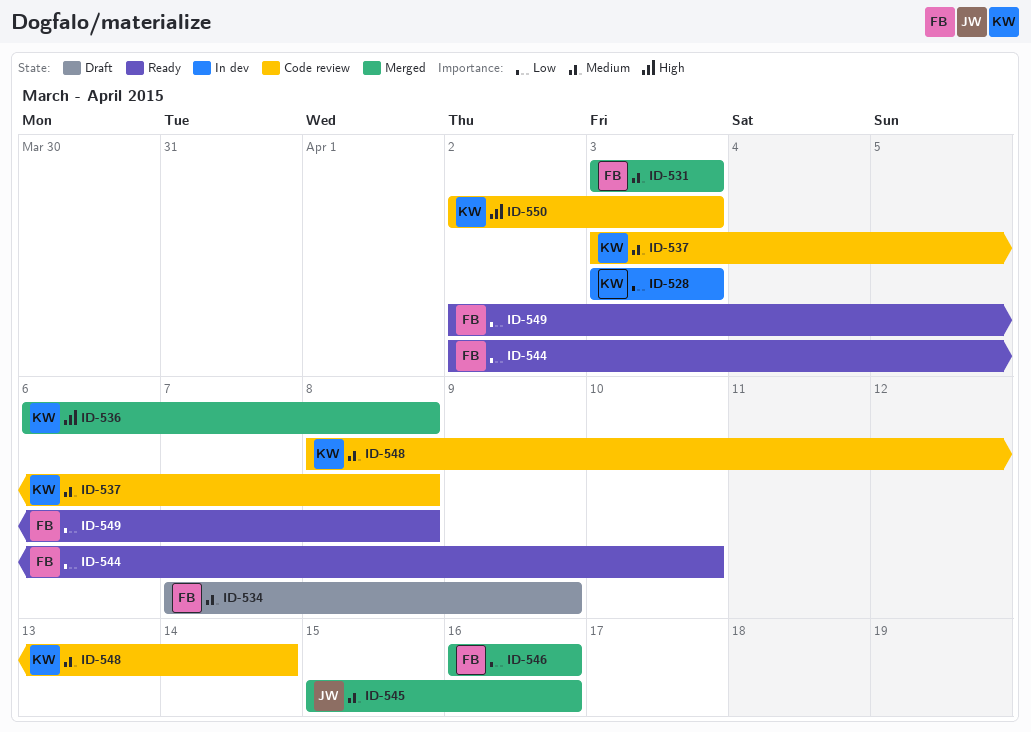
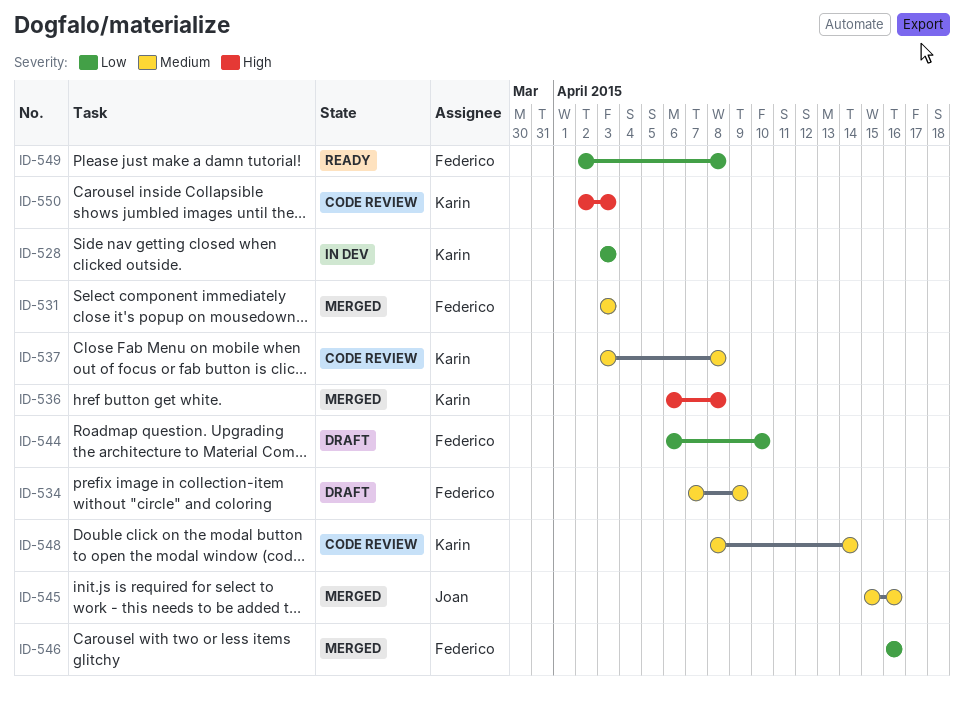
ID-544, status: Ready -> Draft
ID-544, start: Apr 2 -> Apr 6

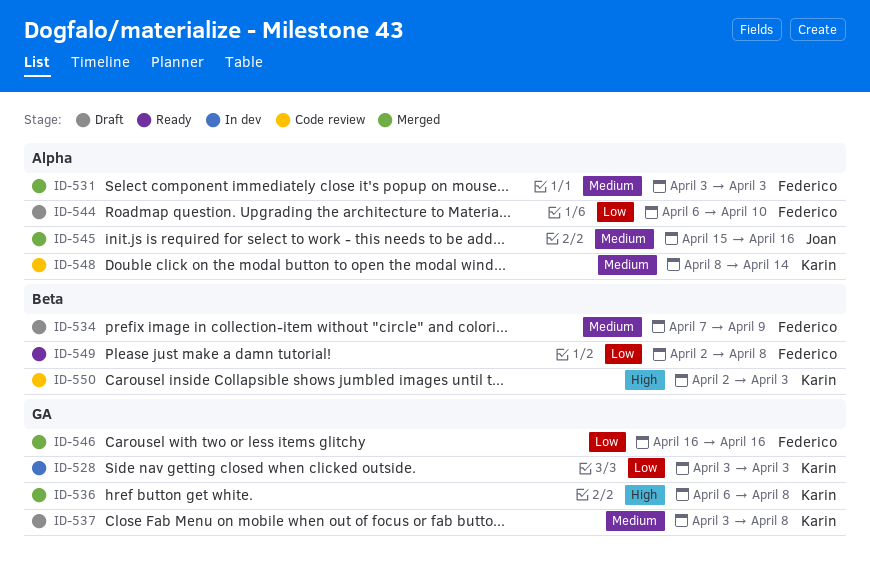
ID-537, status: Code review -> Draft

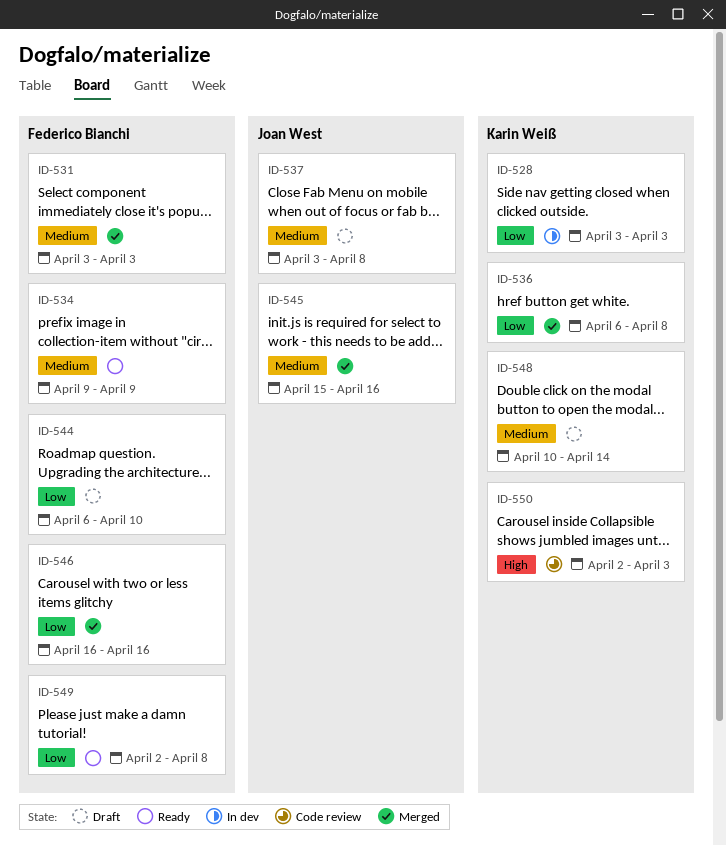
ID-534, status: Draft -> Ready
ID-534, start: Apr 7 -> Apr 9
ID-536, priority: High -> Low
ID-537, owner: Karin Weiß -> Joan West
ID-548, status: Code review -> Draft
ID-548, start: Apr 8 -> Apr 10

